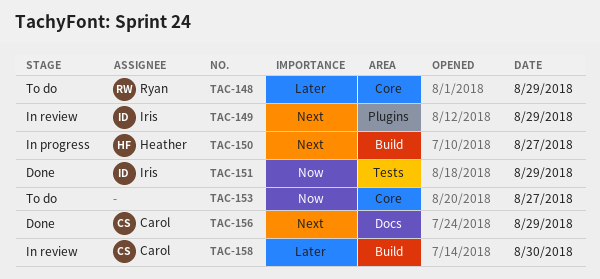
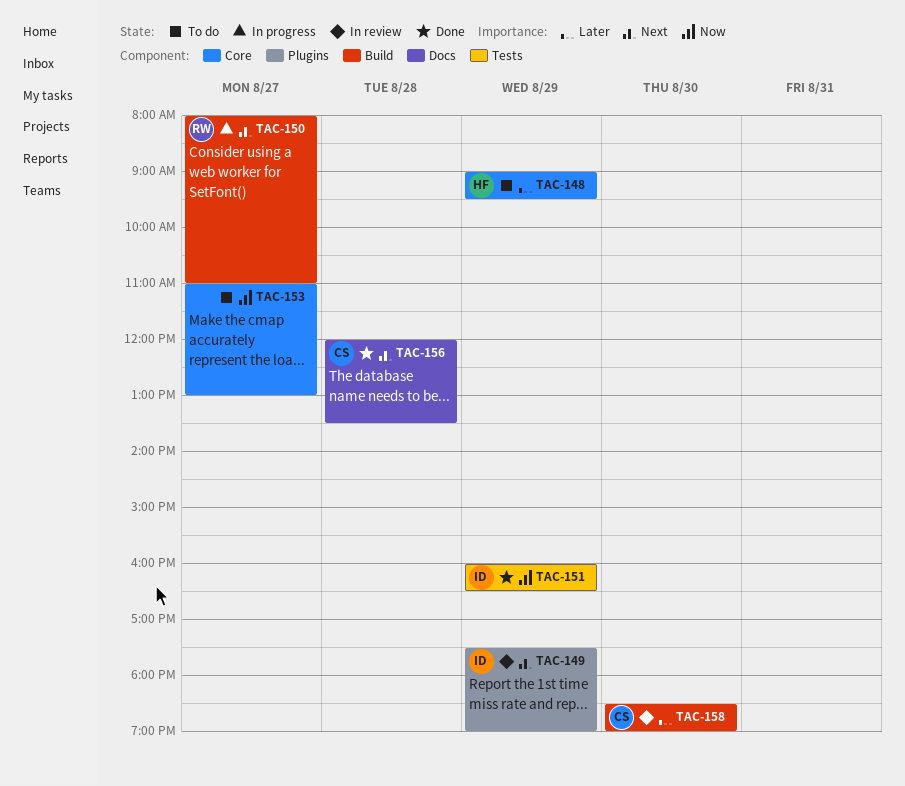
TAC-148, owner: Ryan -> Heather
TAC-150, owner: Heather -> Ryan
TAC-156, day: Aug 29 -> Aug 28

